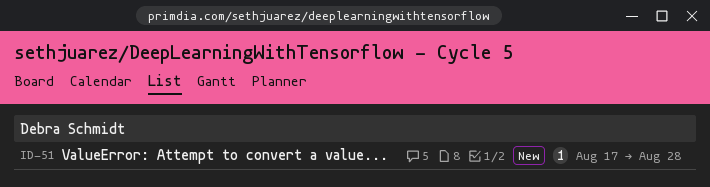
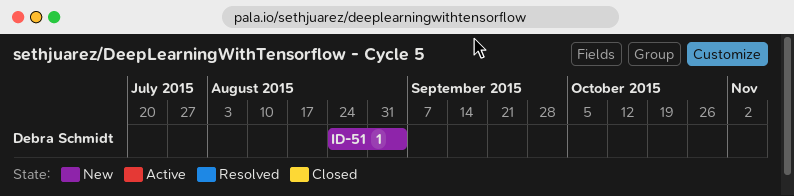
ID-51, start: Aug 17 -> Aug 24
ID-51, due: Aug 28 -> Sep 4

